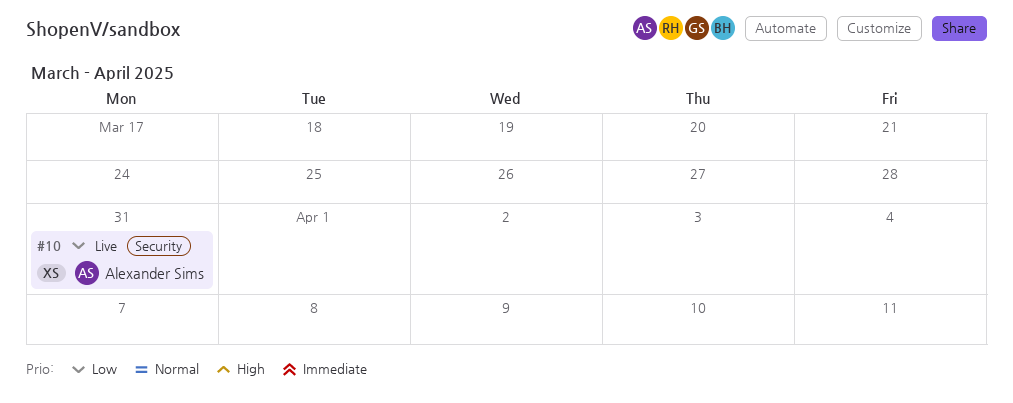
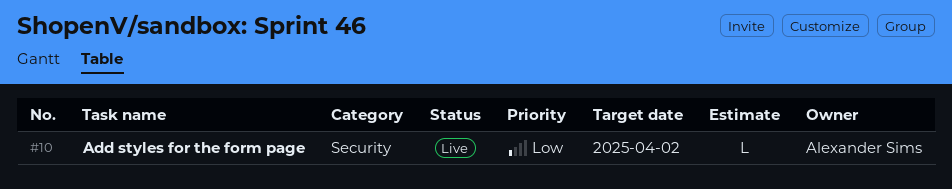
#10, estimate: XS -> L
#10, due: Mar 31 -> Apr 2

